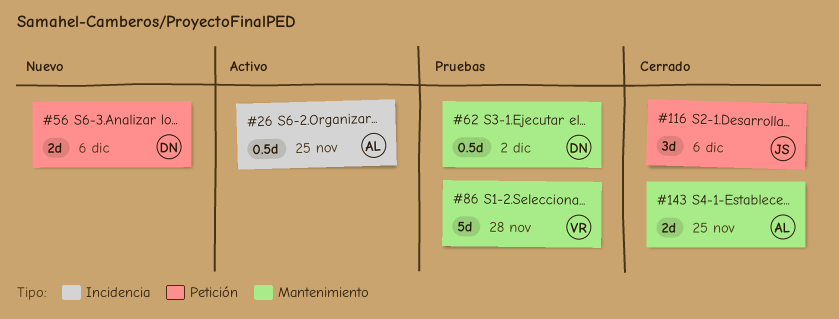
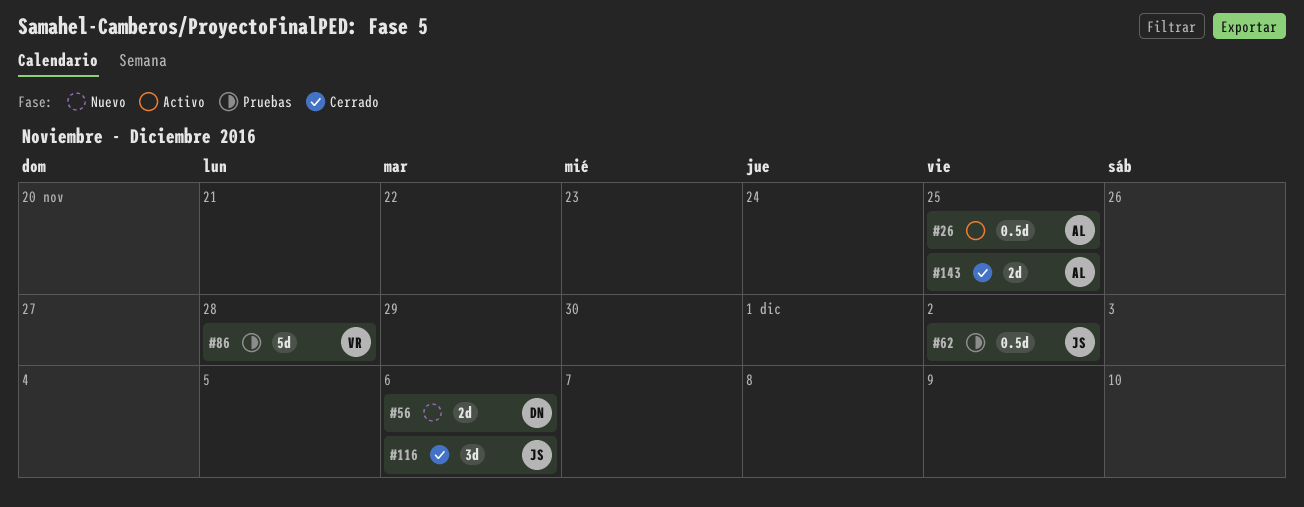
#62, owner: DN -> JS

